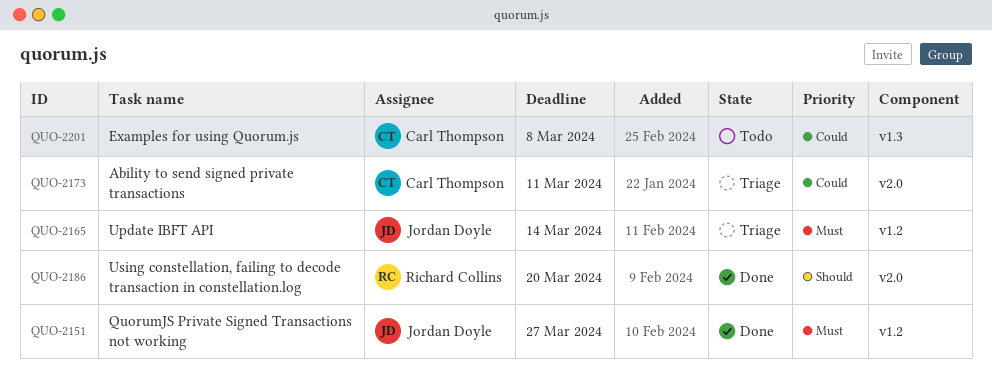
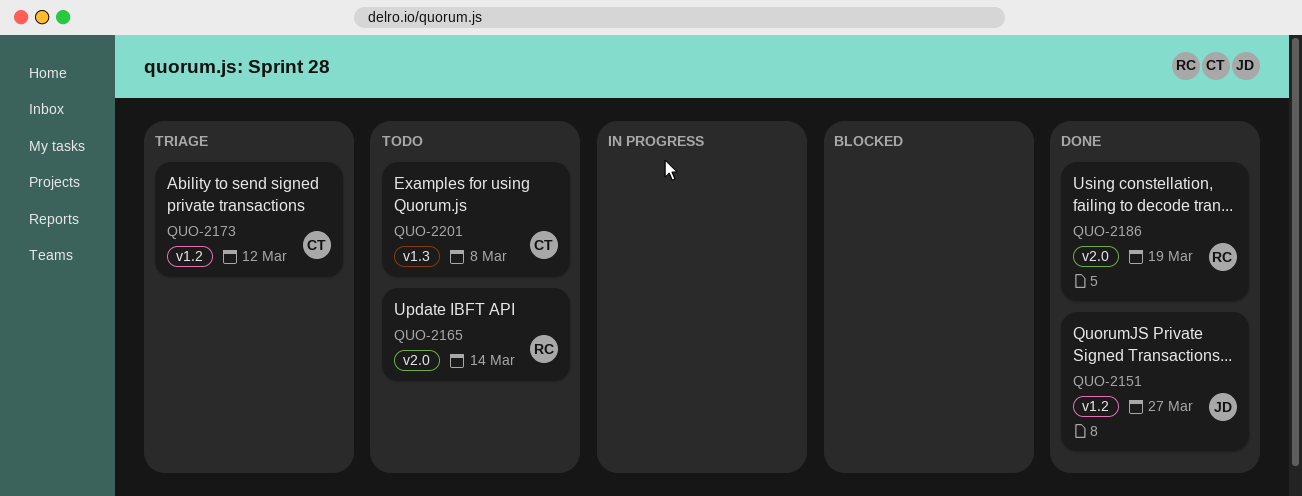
QUO-2165, status: Triage -> Todo
QUO-2165, owner: Jordan Doyle -> Richard Collins
QUO-2165, label: v1.2 -> v2.0
QUO-2173, label: v2.0 -> v1.2
QUO-2173, due: Mar 11 -> Mar 12
QUO-2186, due: Mar 20 -> Mar 19

